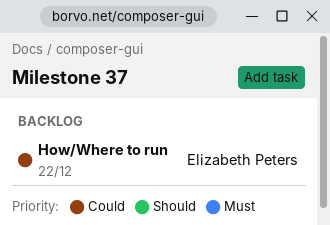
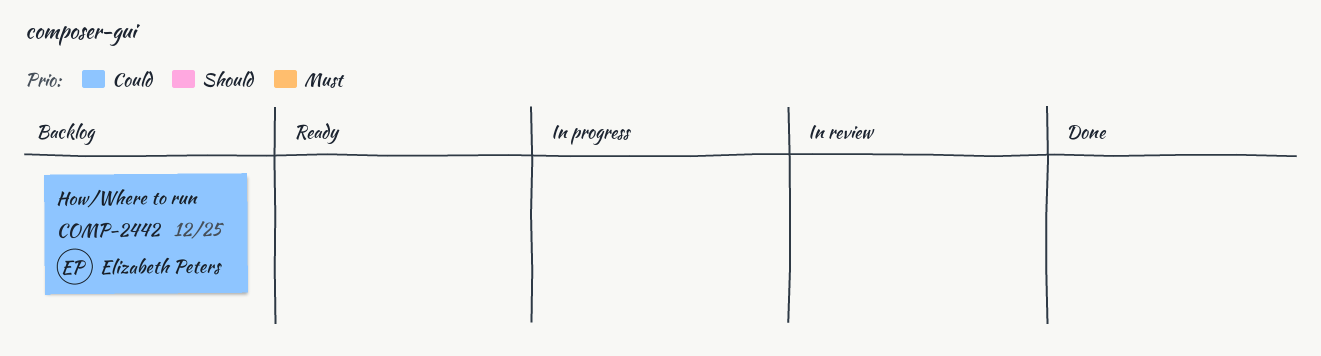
How/Where to run, due: Dec 22 -> Dec 25

